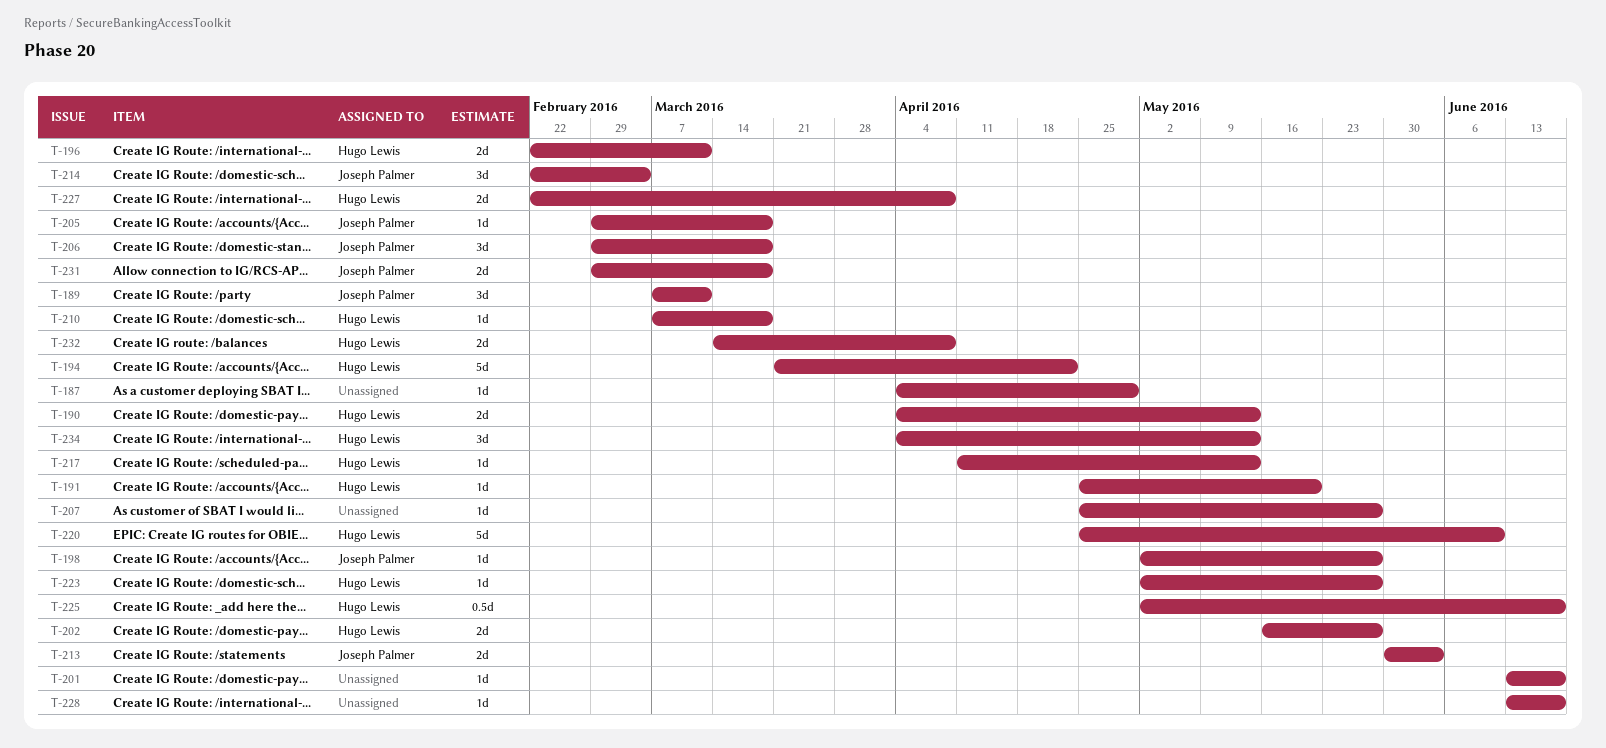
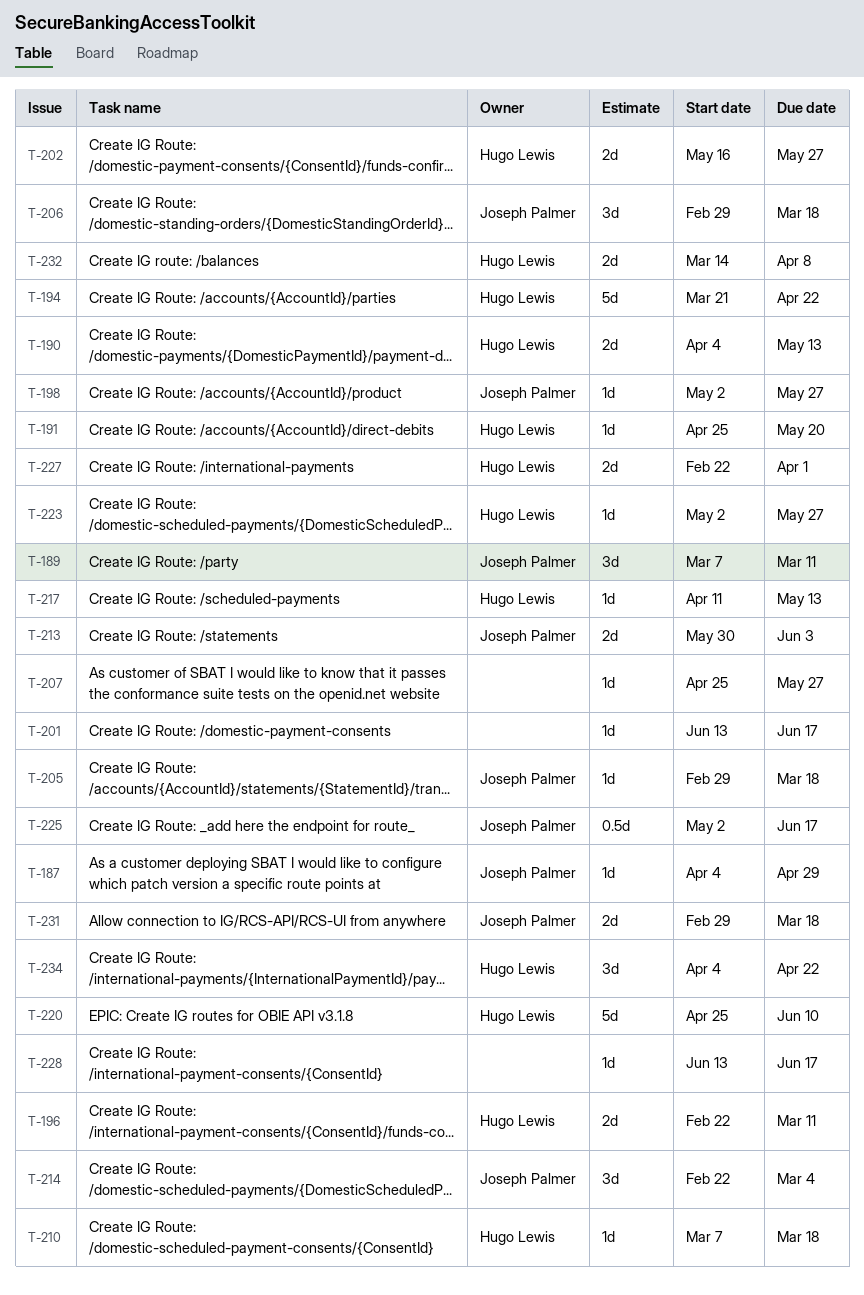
T-187, owner: none -> Joseph Palmer
T-225, owner: Hugo Lewis -> Joseph Palmer
T-227, due: Apr 8 -> Apr 1
T-234, due: May 13 -> Apr 22

